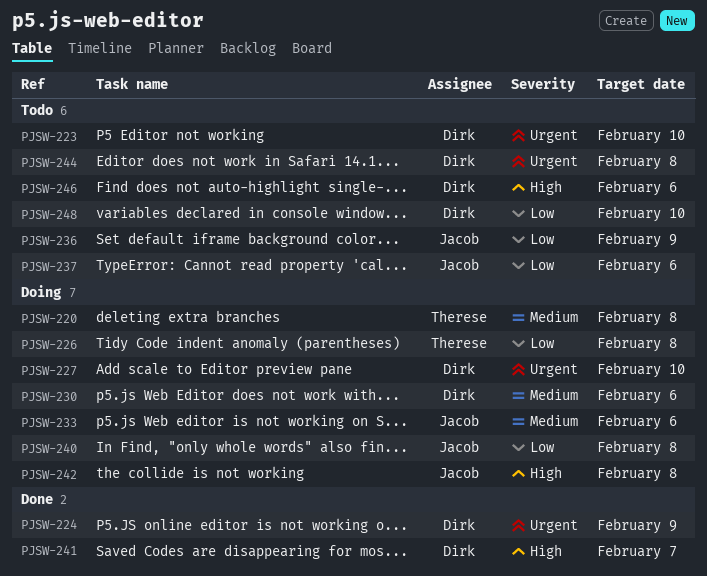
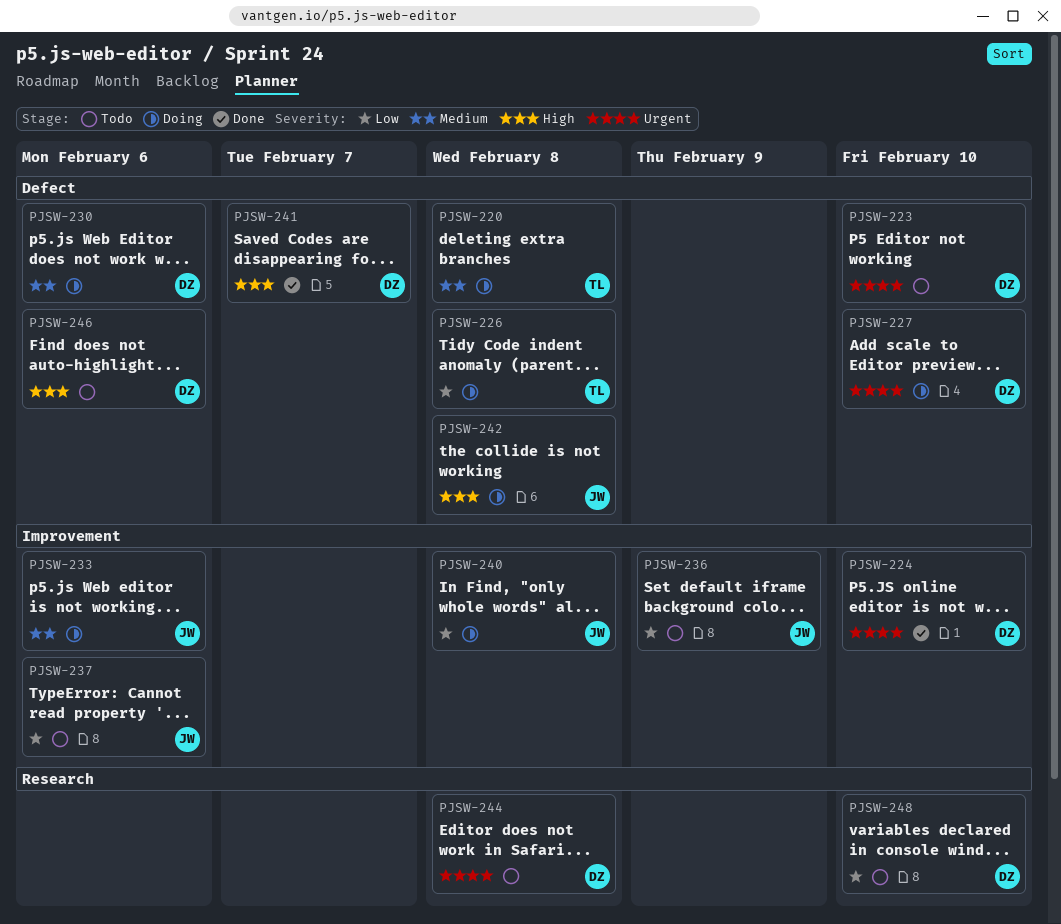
PJSW-224, due: Feb 9 -> Feb 10

